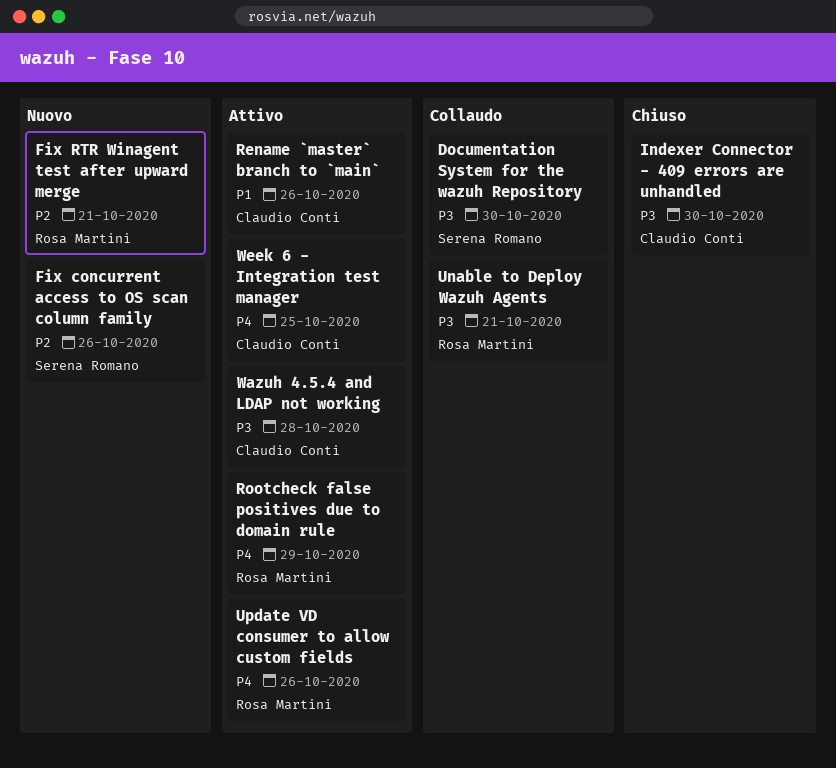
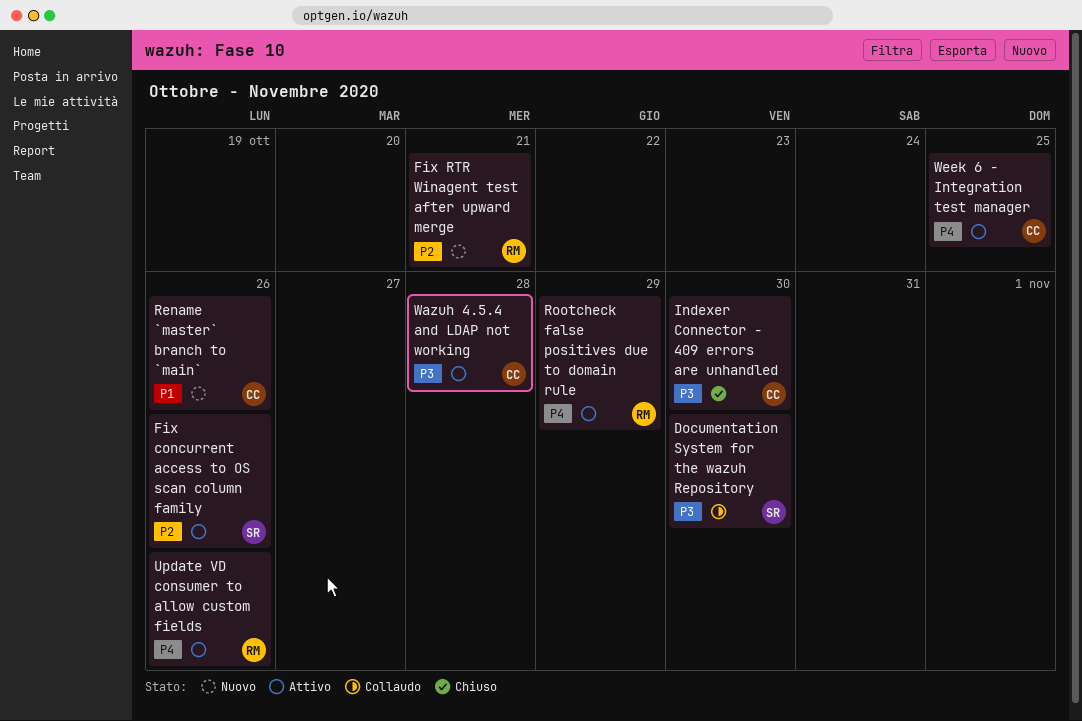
Fix concurrent access to OS scan column family, status: Nuovo -> Attivo
Rename `master` branch to `main`, status: Attivo -> Nuovo
Unable to Deploy Wazuh Agents: present -> none

